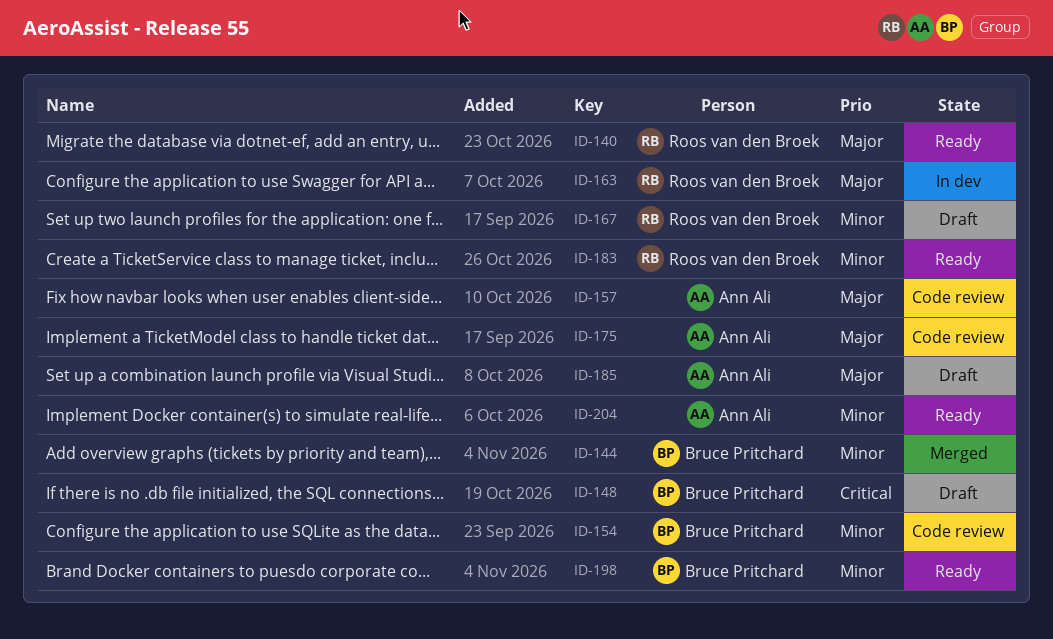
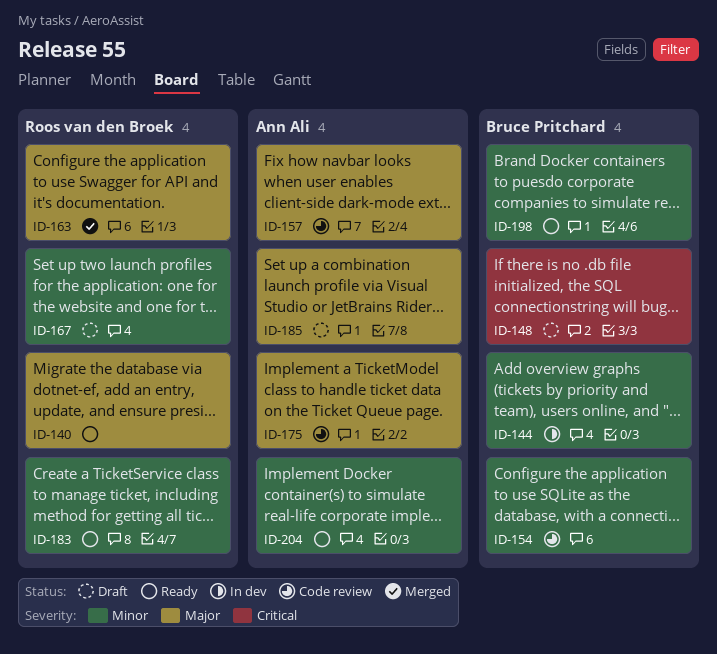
ID-144, status: Merged -> In dev
ID-163, status: In dev -> Merged

